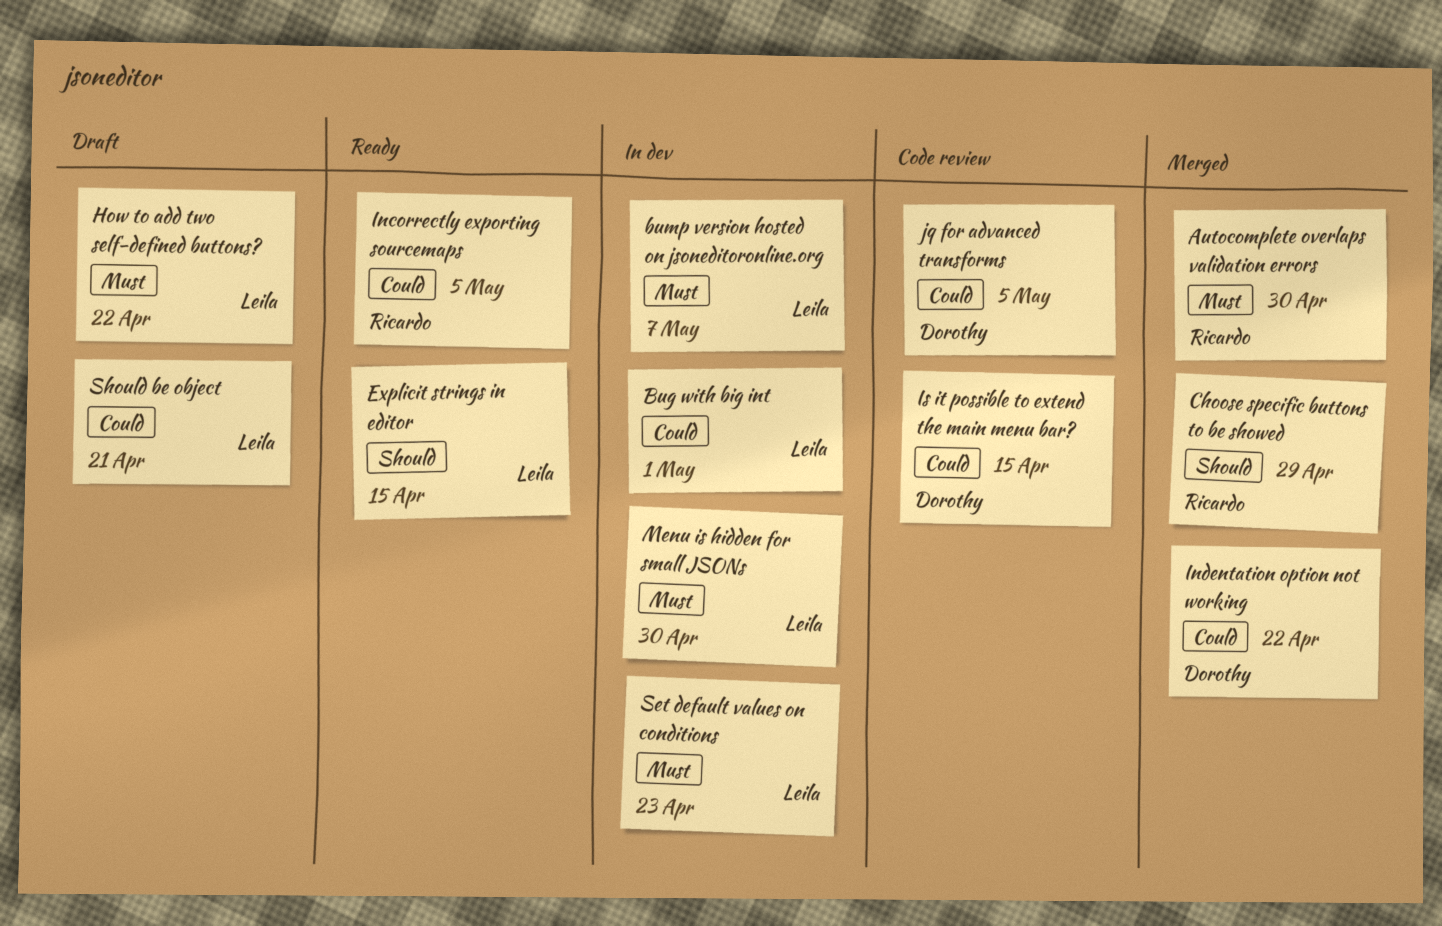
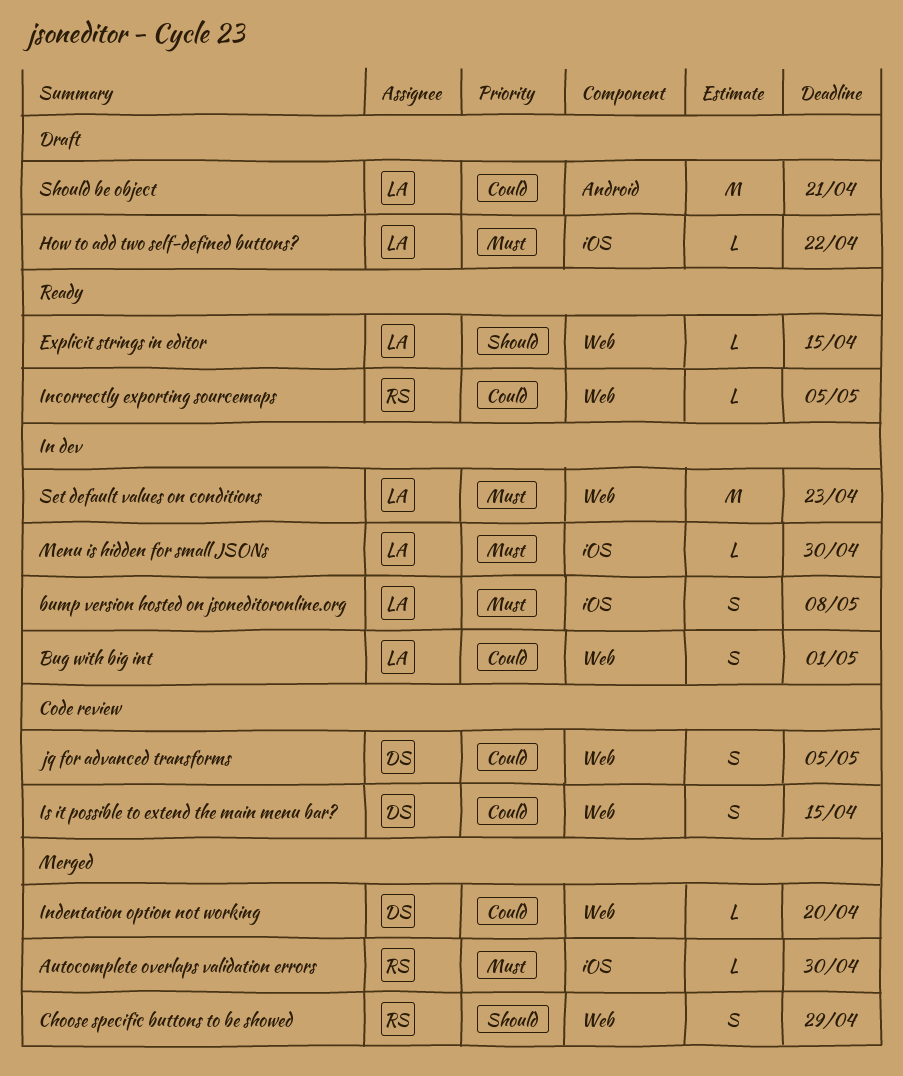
bump version hosted on jsoneditoronline.org, due: May 7 -> May 8
Indentation option not working, due: Apr 22 -> Apr 20

